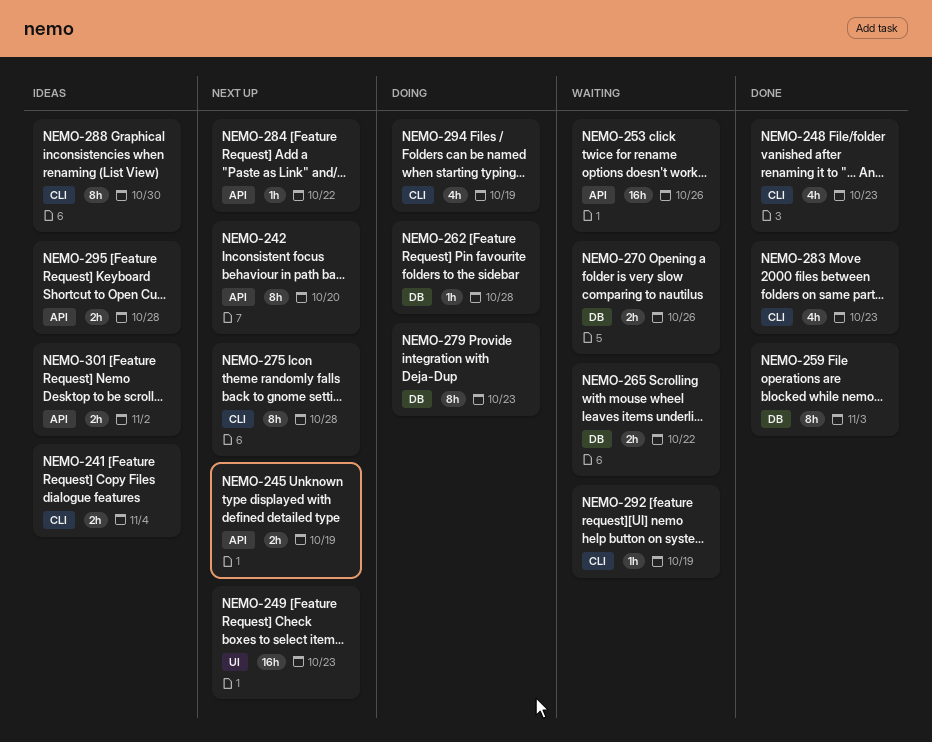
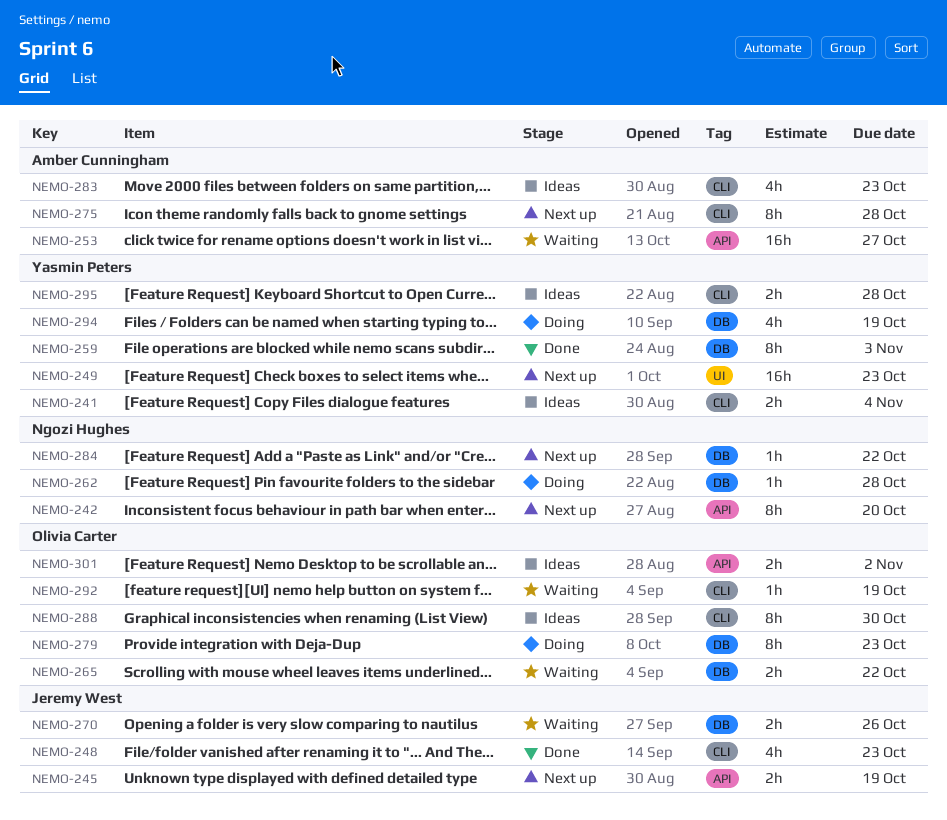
NEMO-253, due: Oct 26 -> Oct 27
NEMO-283, status: Done -> Ideas
NEMO-284, label: API -> DB
NEMO-294, label: CLI -> DB
NEMO-295, label: API -> CLI

